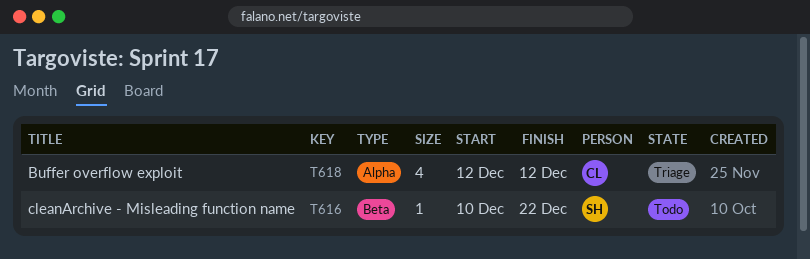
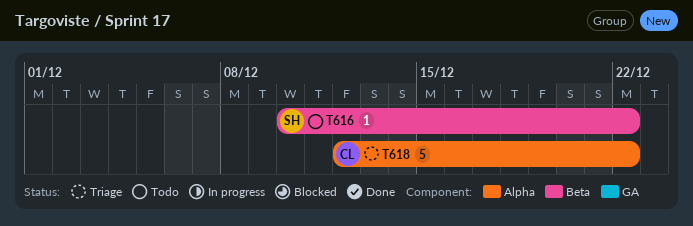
T618, estimate: 4 -> 5
T618, due: Dec 12 -> Dec 22

